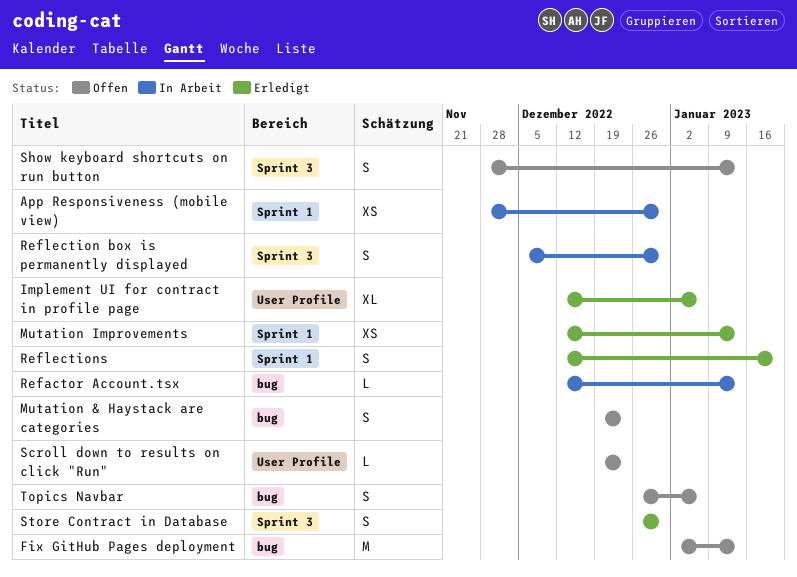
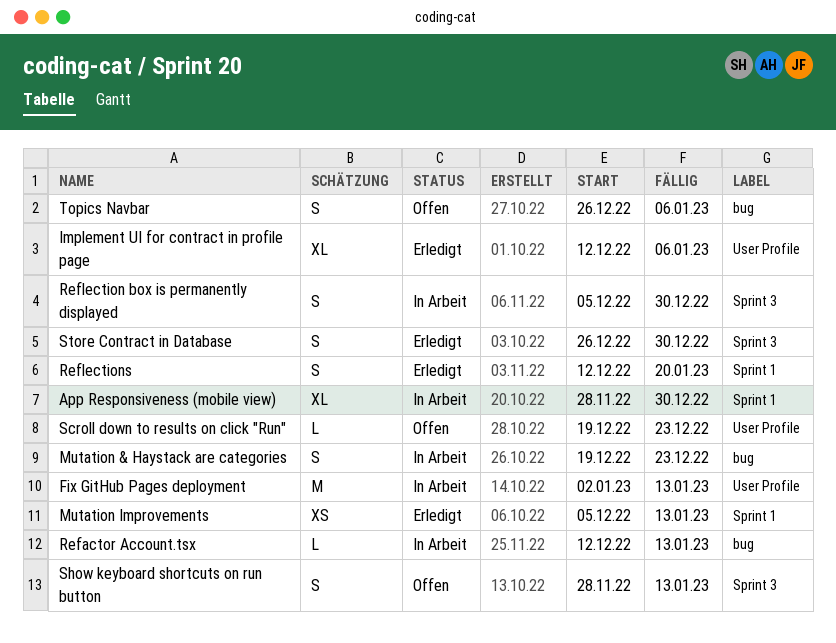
App Responsiveness (mobile view), estimate: XS -> XL
Fix GitHub Pages deployment, status: Offen -> In Arbeit
Fix GitHub Pages deployment, label: bug -> User Profile
Mutation & Haystack are categories, status: Offen -> In Arbeit
Mutation Improvements, start: Dec 12 -> Dec 5

